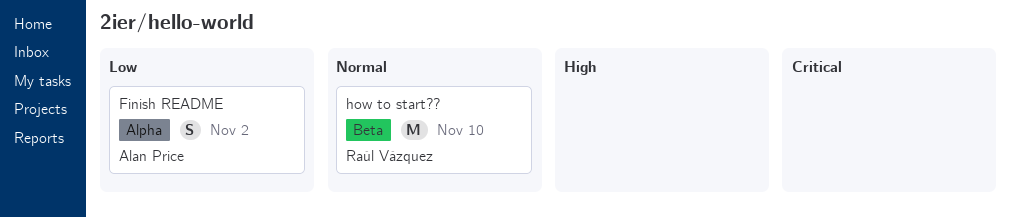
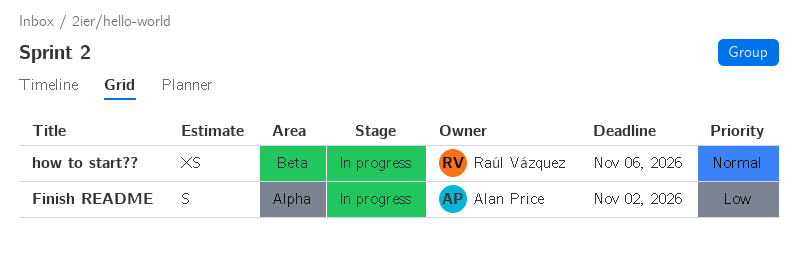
how to start??, estimate: M -> XS
how to start??, due: Nov 10 -> Nov 6

